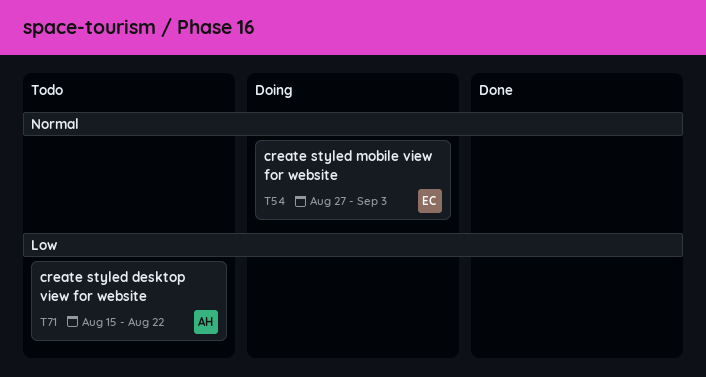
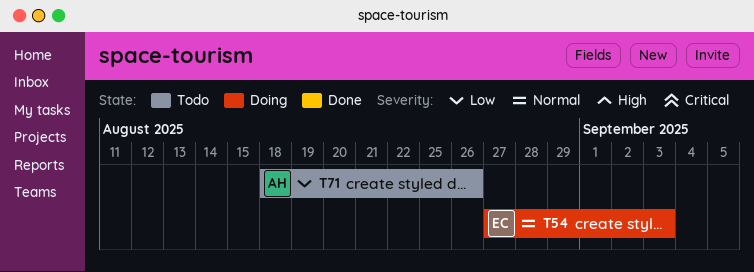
T71, start: Aug 15 -> Aug 18
T71, due: Aug 22 -> Aug 26

